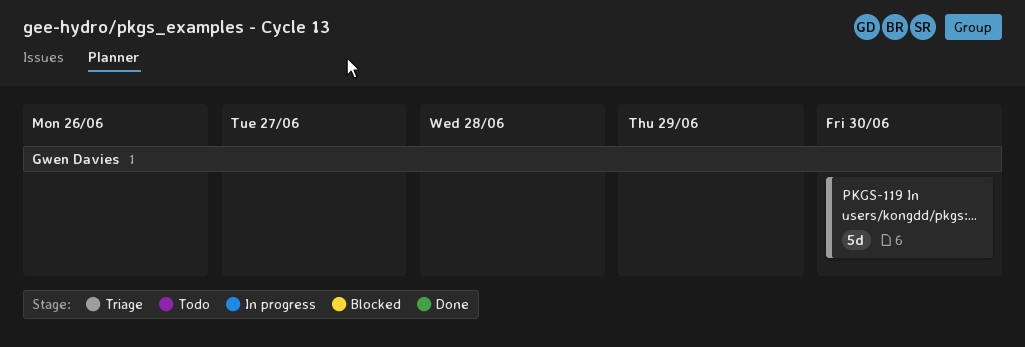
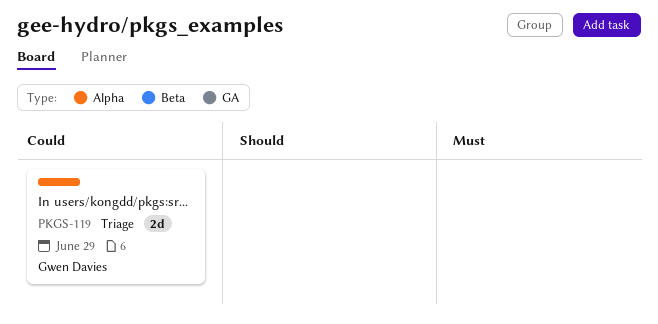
PKGS-119, estimate: 5d -> 2d
PKGS-119, due: Jun 30 -> Jun 29

